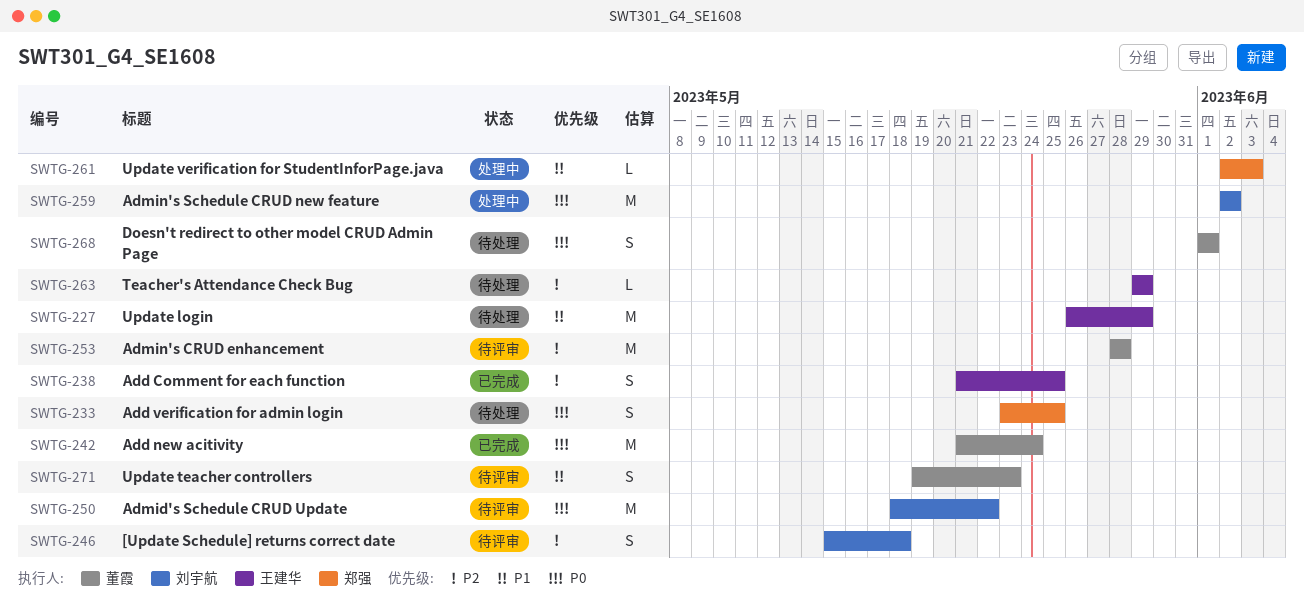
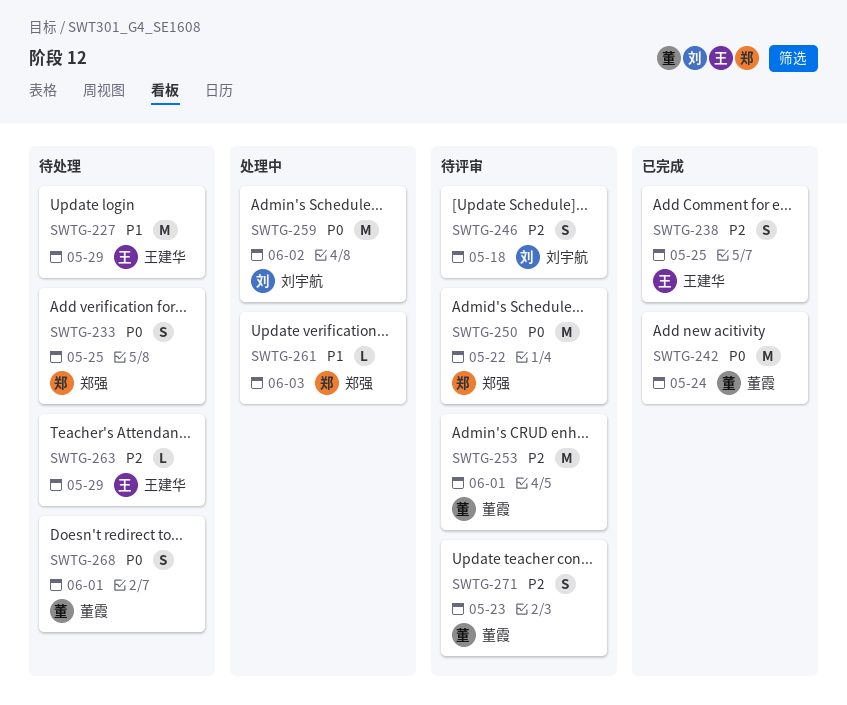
SWTG-250, owner: 刘宇航 -> 郑强
SWTG-253, due: May 28 -> Jun 1
SWTG-271, priority: P1 -> P2

